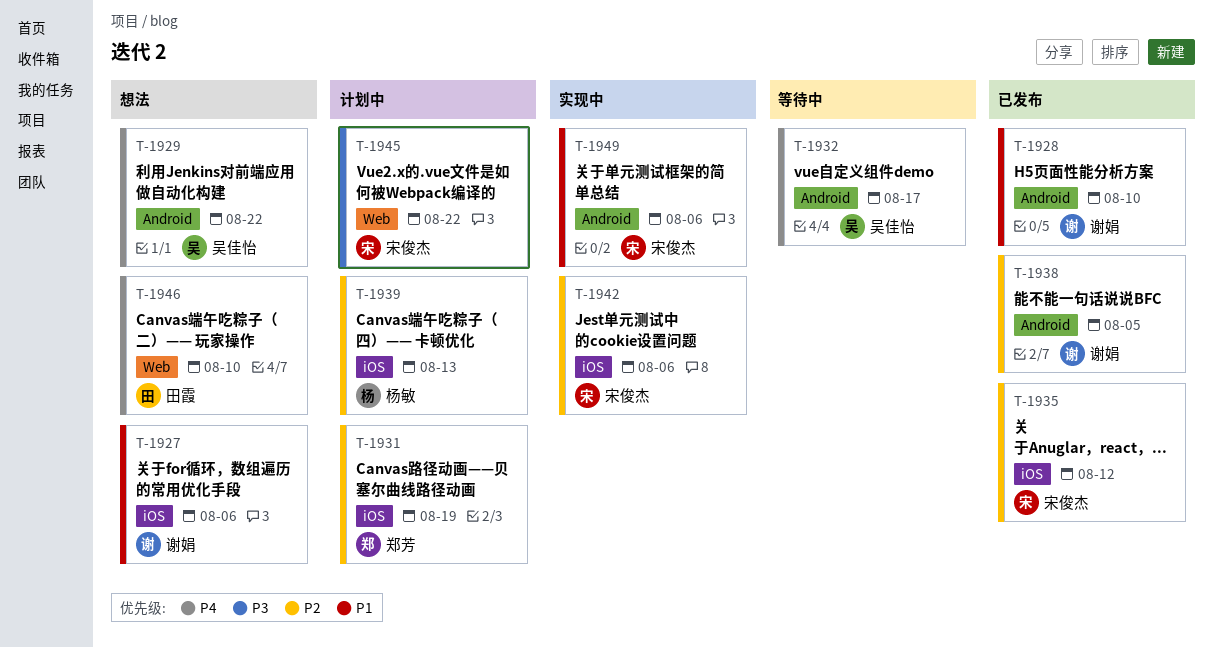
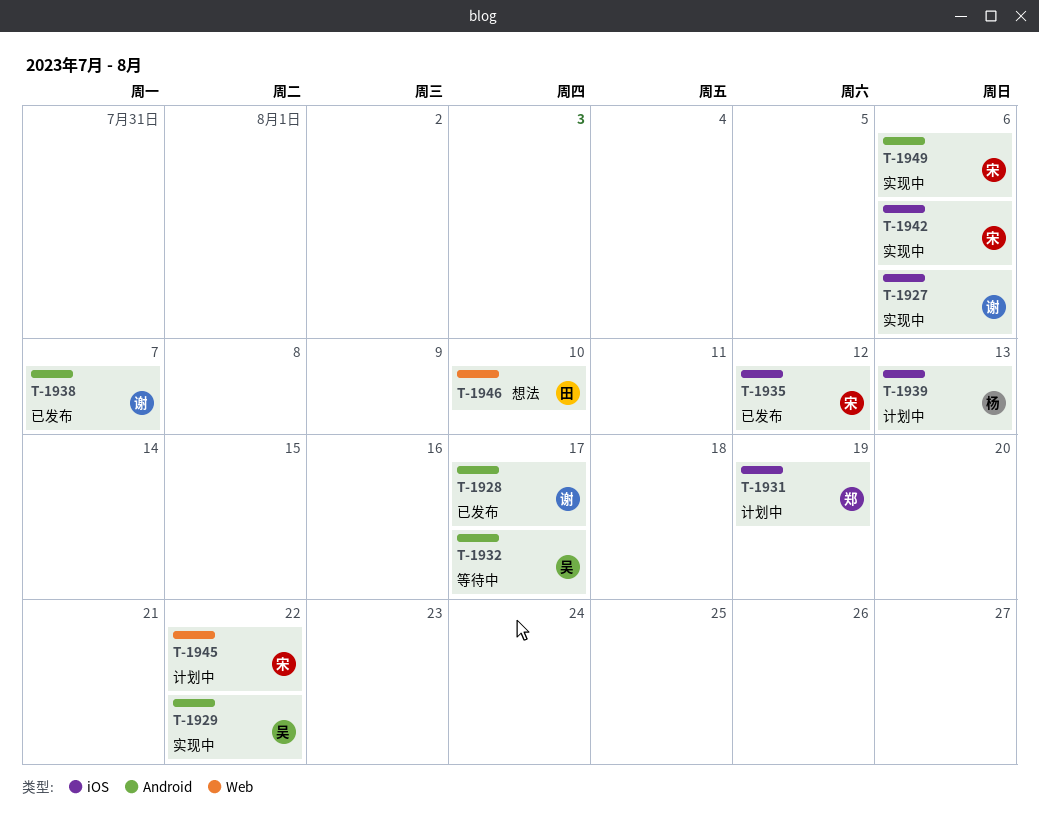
T-1927, status: 想法 -> 实现中
T-1928, due: Aug 10 -> Aug 17
T-1929, status: 想法 -> 实现中
T-1938, due: Aug 5 -> Aug 7

